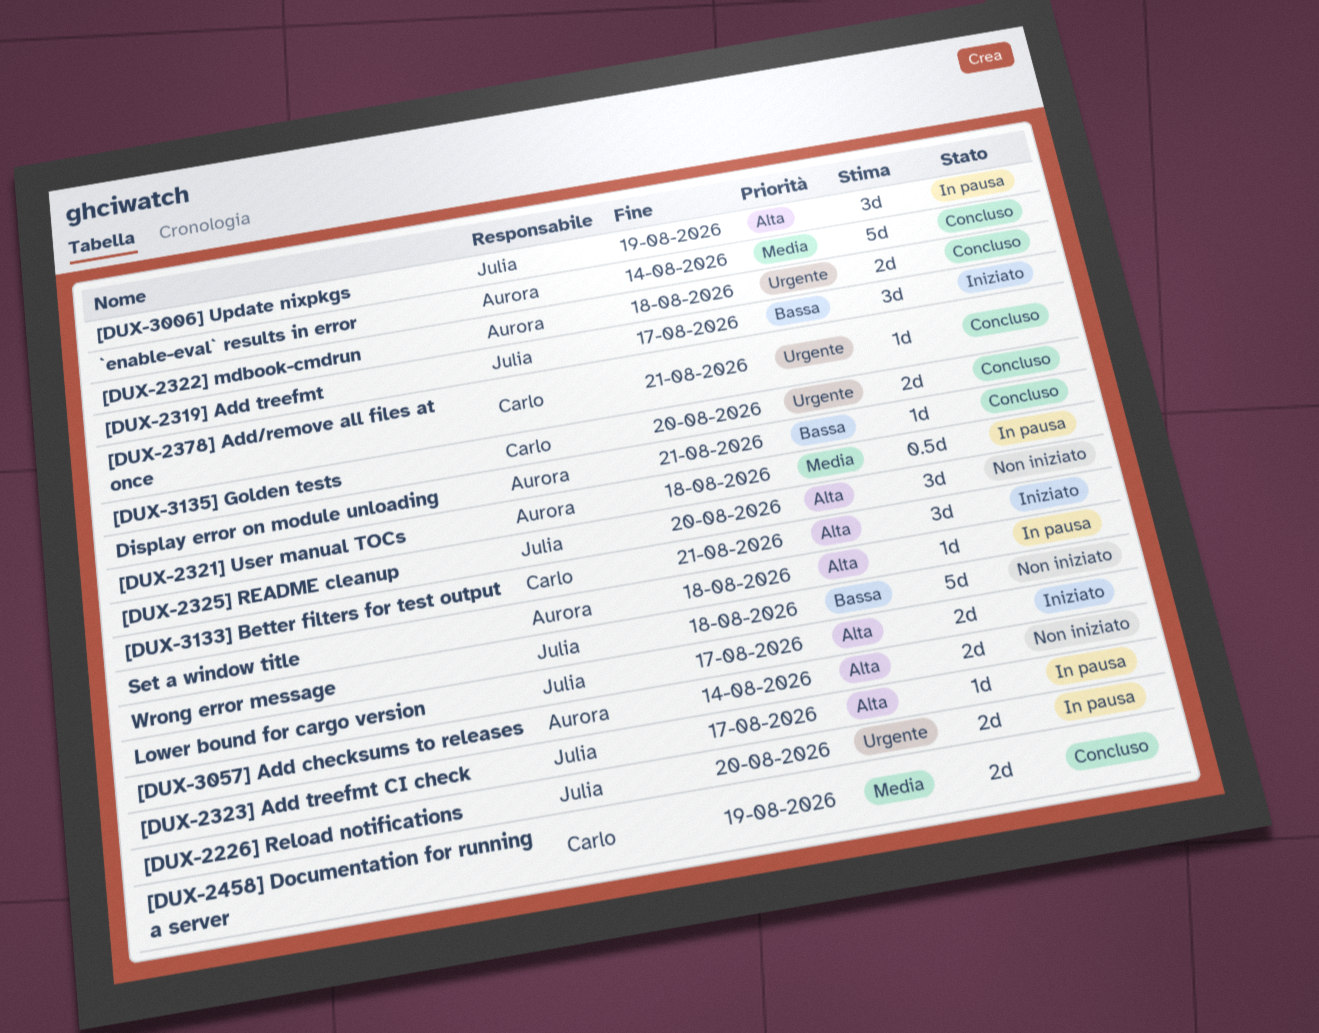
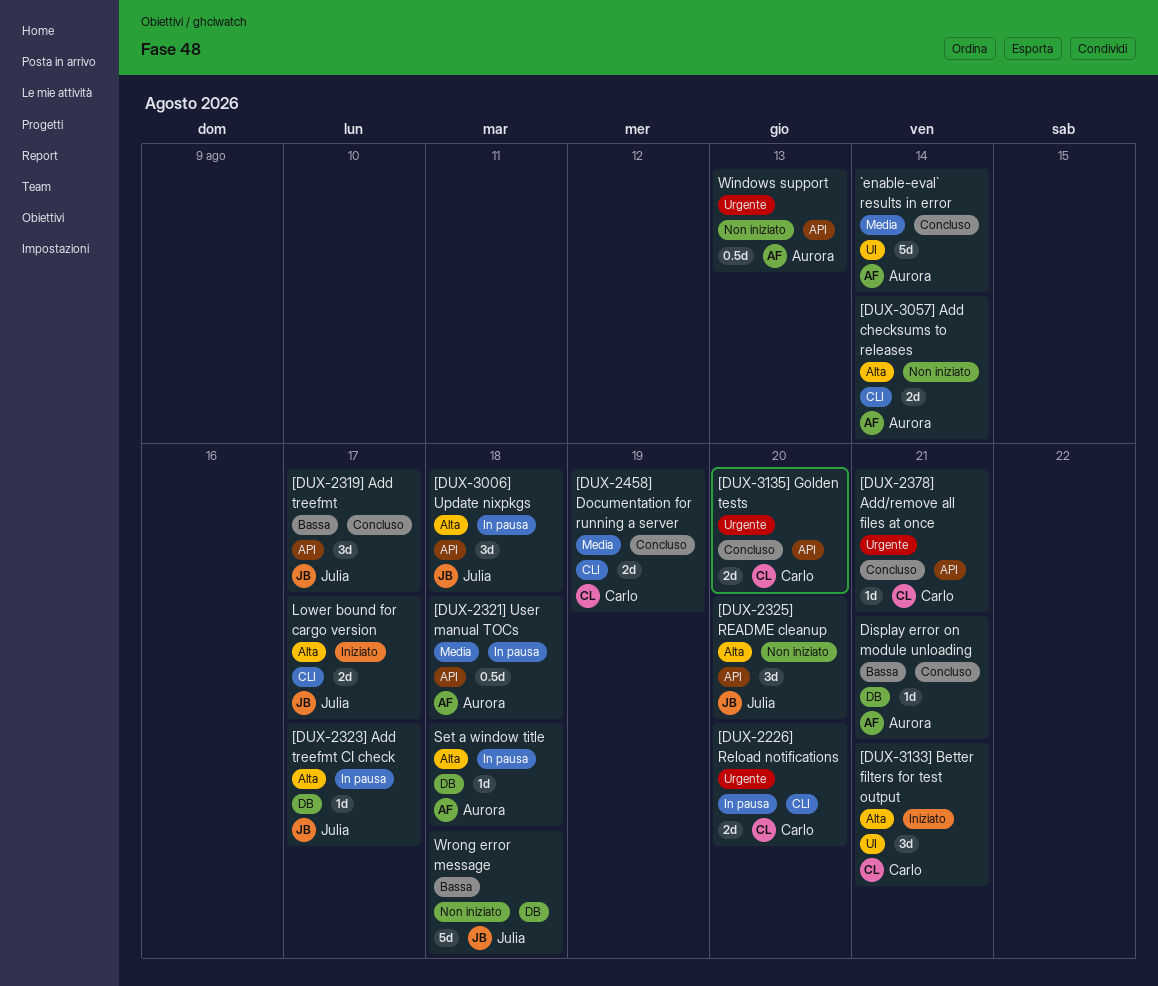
[DUX-2226] Reload notifications, owner: Julia -> Carlo
[DUX-2319] Add treefmt, status: Iniziato -> Concluso
[DUX-2322] mdbook-cmdrun: present -> none
[DUX-3006] Update nixpkgs, due: Aug 19 -> Aug 18
Windows support: none -> present

